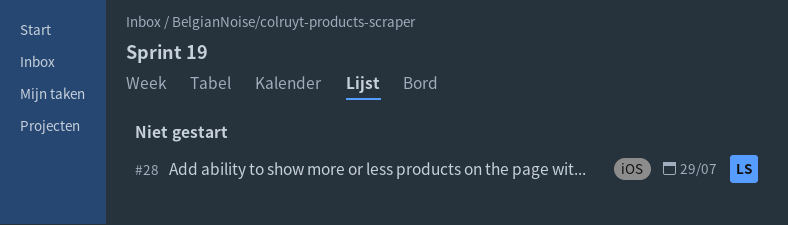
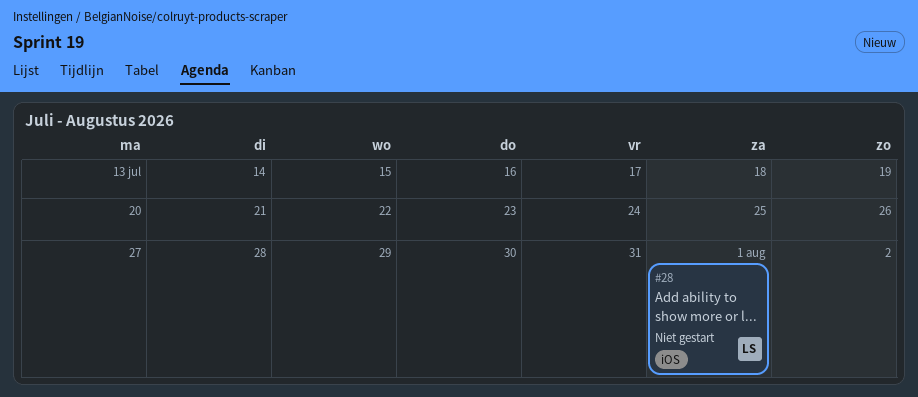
#28, due: Jul 29 -> Aug 1

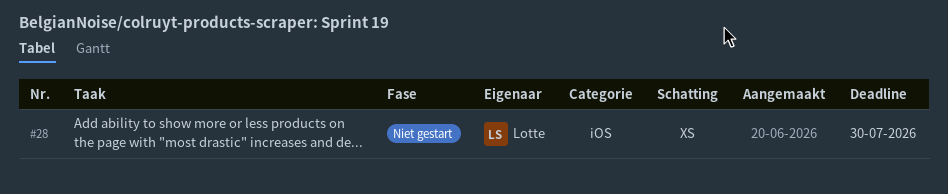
#28, due: Aug 1 -> Jul 30

